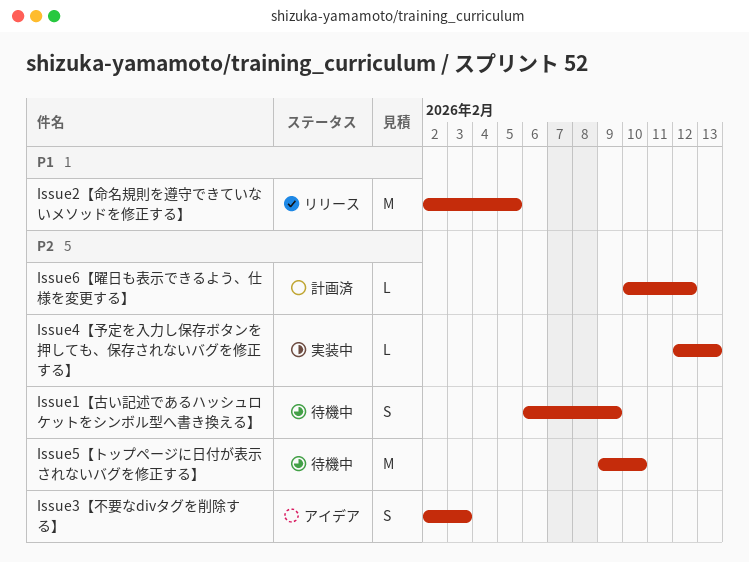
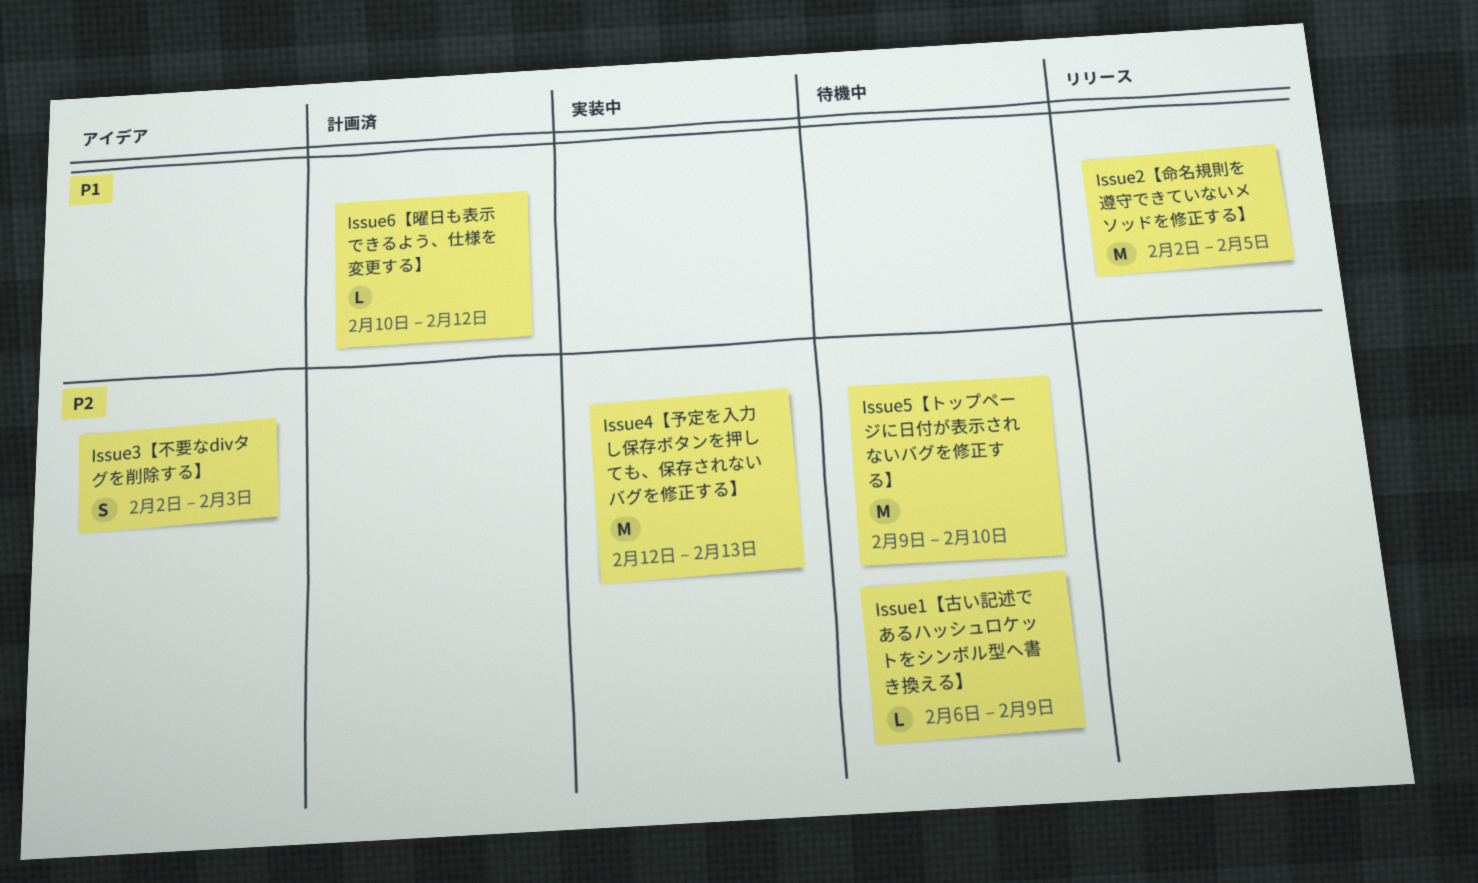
Issue1【古い記述であるハッシュロケットをシンボル型へ書き換える】, estimate: S -> L
Issue4【予定を入力し保存ボタンを押しても、保存されないバグを修正する】, estimate: L -> M
Issue6【曜日も表示できるよう、仕様を変更する】, priority: P2 -> P1

